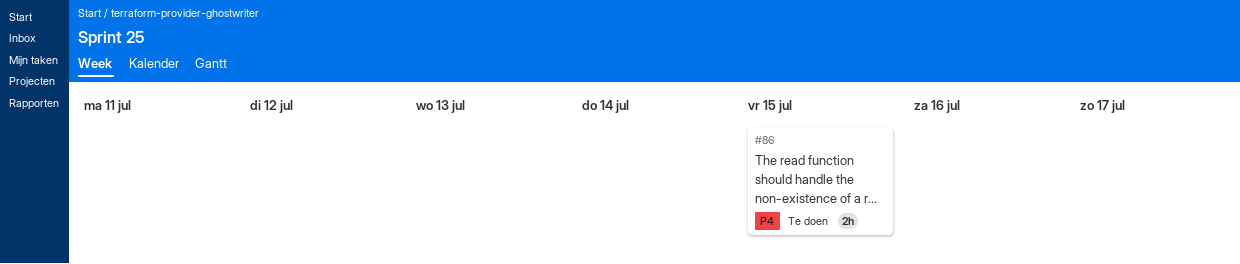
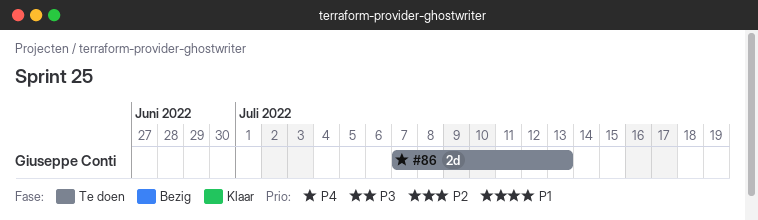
#86, estimate: 2h -> 2d
#86, due: Jul 15 -> Jul 13

